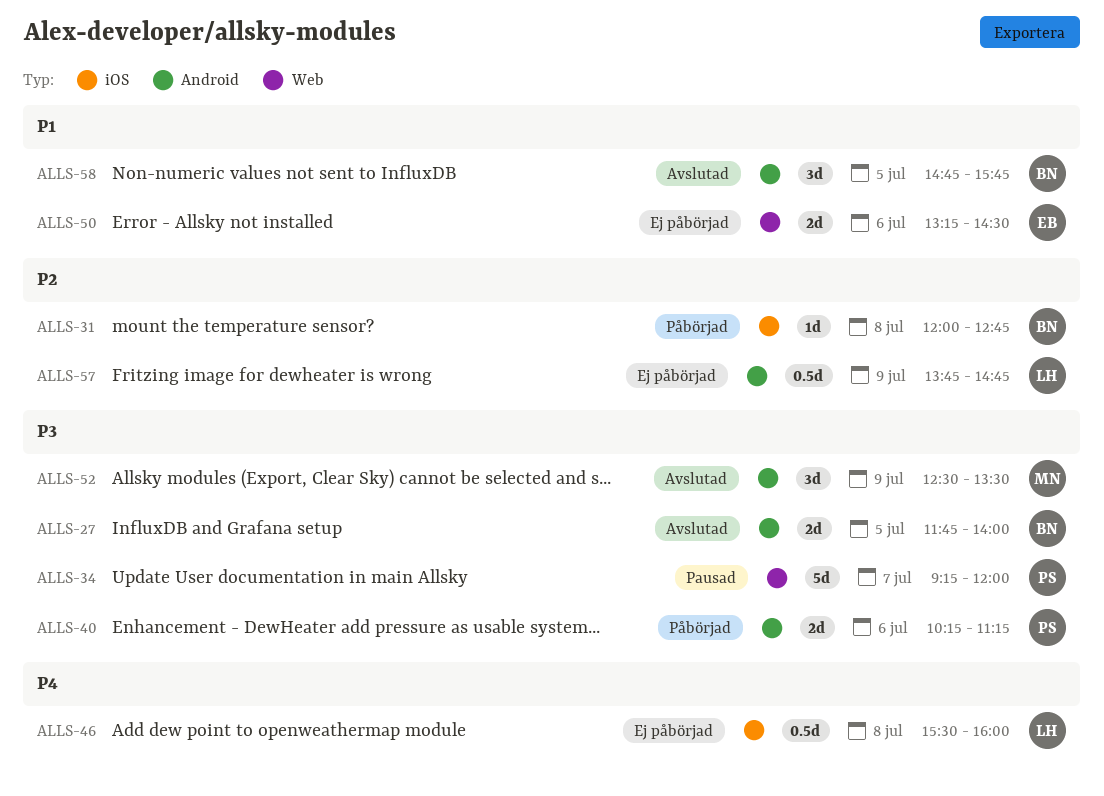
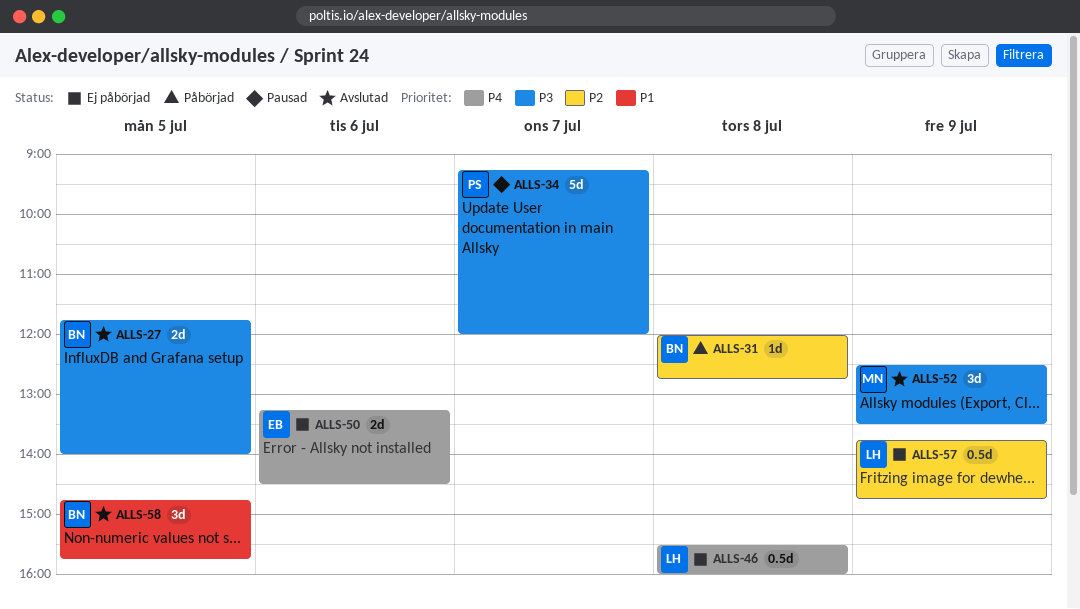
ALLS-40: present -> none
ALLS-50, priority: P1 -> P4

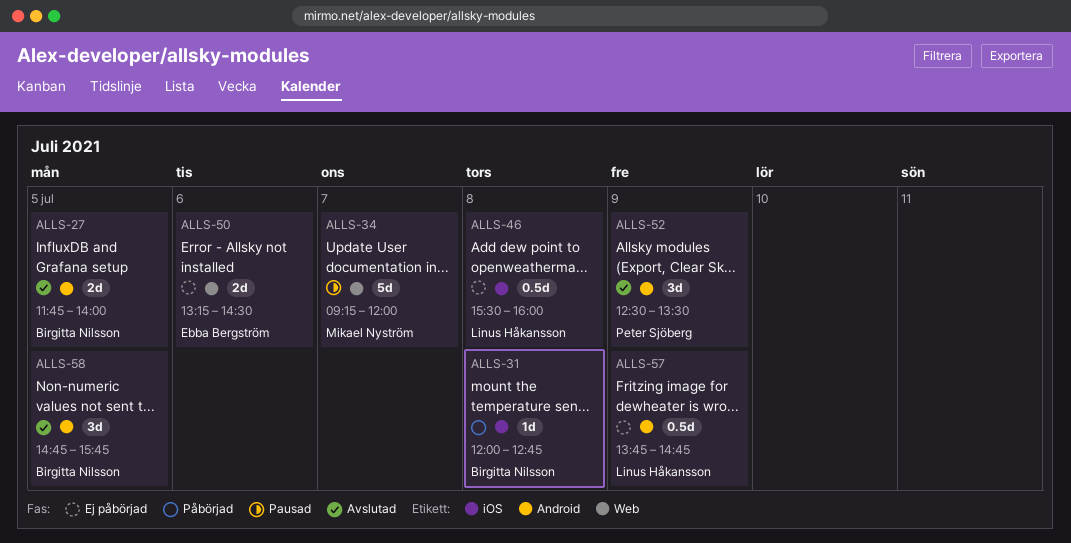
ALLS-34, owner: Peter Sjöberg -> Mikael Nyström
ALLS-52, owner: Mikael Nyström -> Peter Sjöberg

